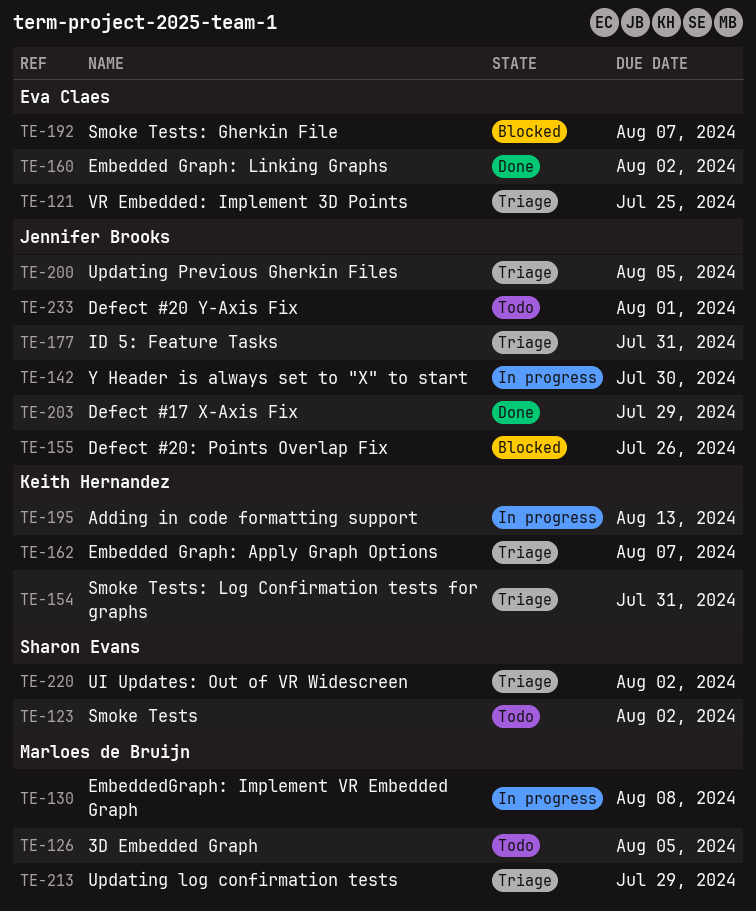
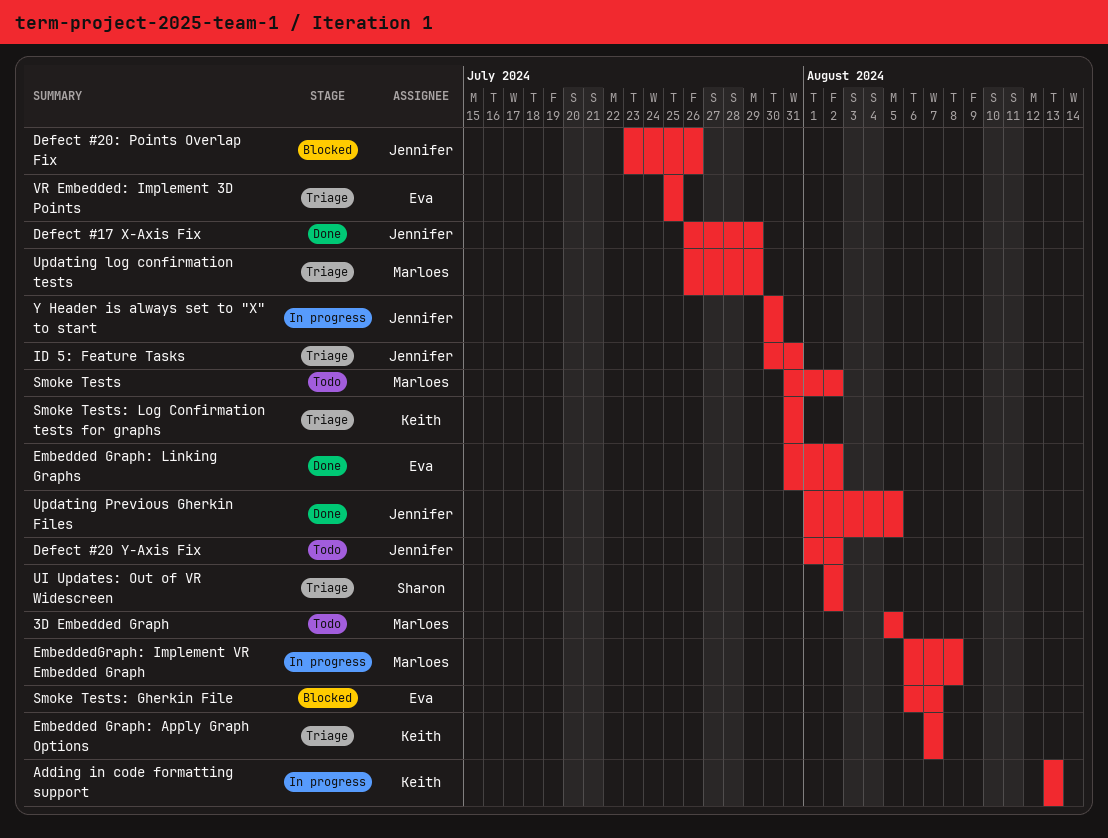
Defect #20 Y-Axis Fix, due: Aug 1 -> Aug 2
Smoke Tests, owner: Sharon Evans -> Marloes de Bruijn
Updating Previous Gherkin Files, status: Triage -> Done

